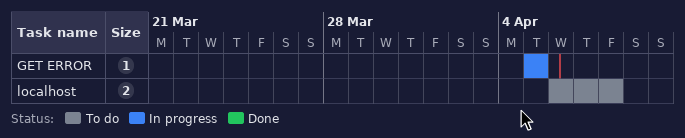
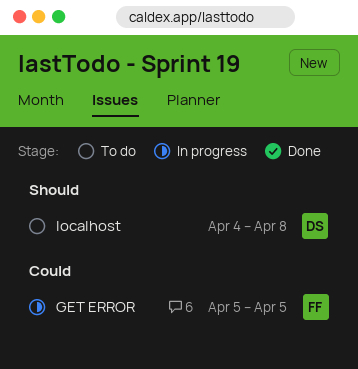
localhost, start: Apr 6 -> Apr 4

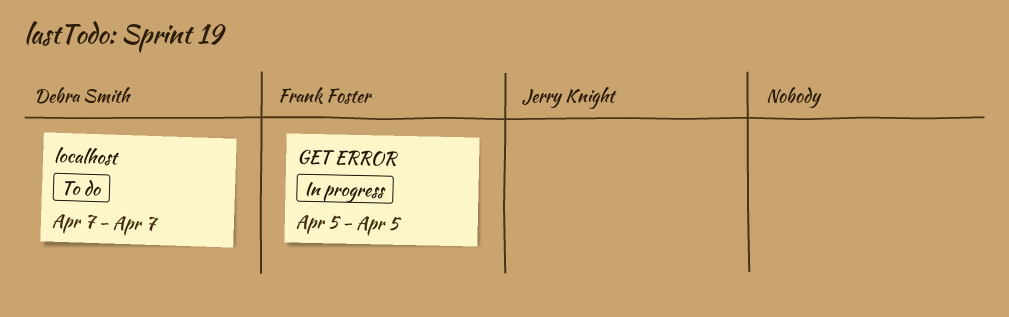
localhost, start: Apr 4 -> Apr 7
localhost, due: Apr 8 -> Apr 7

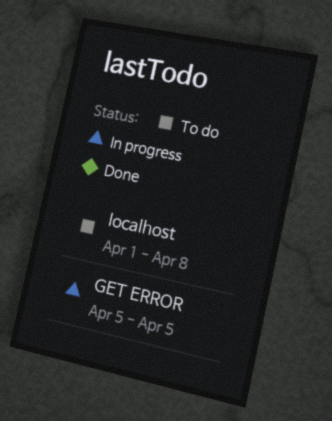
localhost, start: Apr 7 -> Apr 1
localhost, due: Apr 7 -> Apr 8

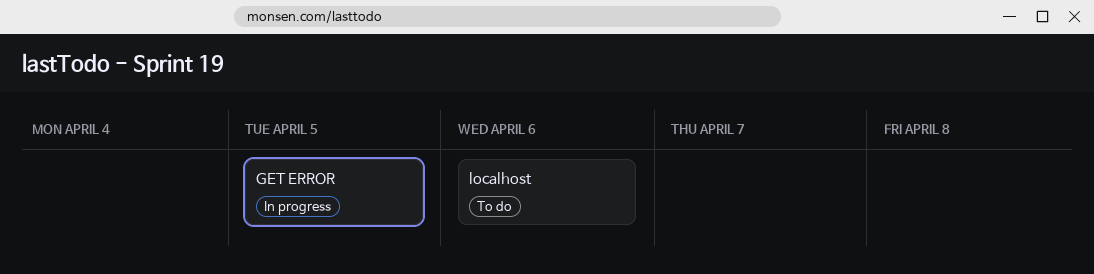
localhost, due: Apr 8 -> Apr 6

